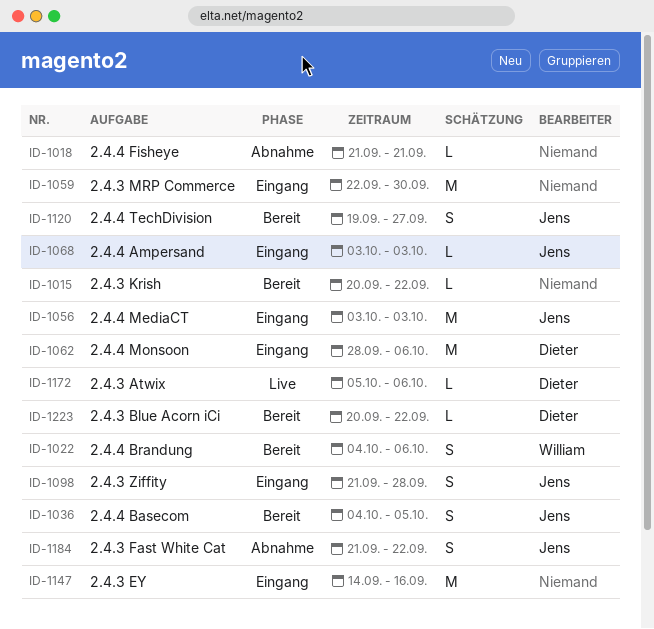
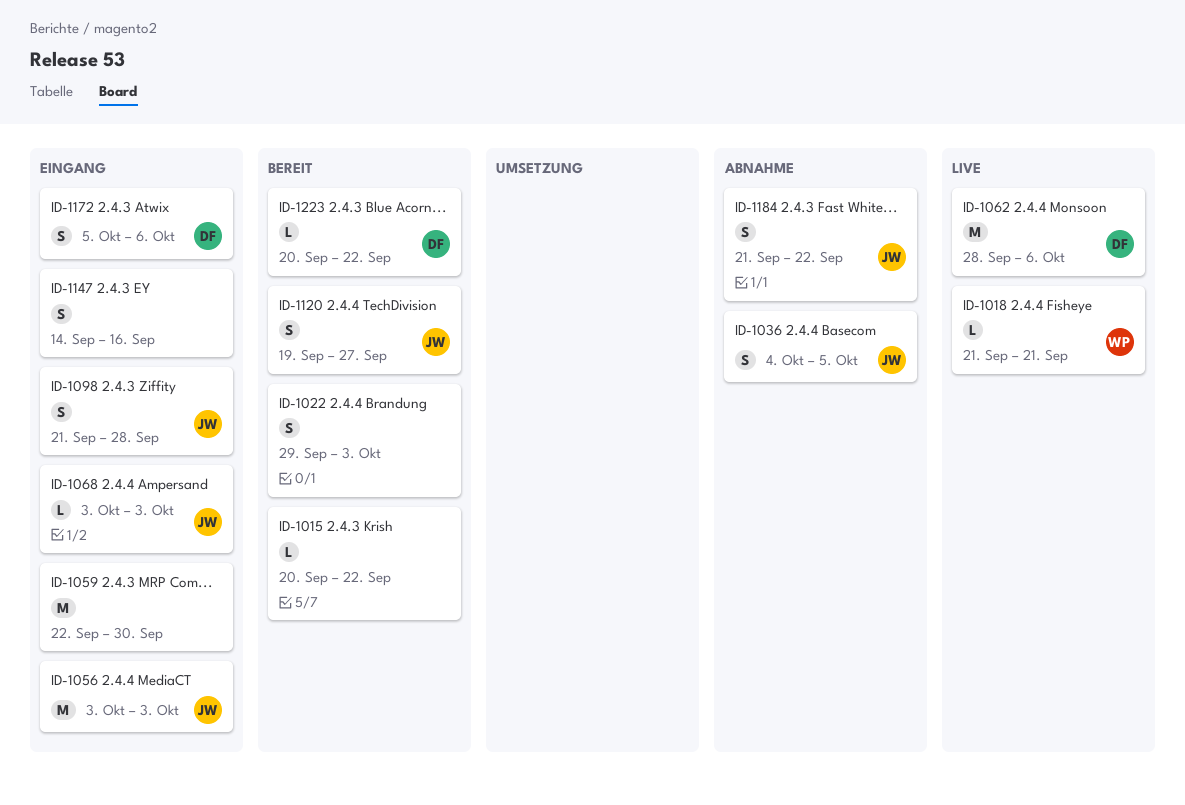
ID-1018, status: Abnahme -> Live
ID-1018, owner: none -> William
ID-1022, owner: William -> none
ID-1022, start: Oct 4 -> Sep 29
ID-1022, due: Oct 6 -> Oct 3
ID-1036, status: Bereit -> Abnahme
ID-1062, status: Eingang -> Live
ID-1147, estimate: M -> S
ID-1172, status: Live -> Eingang
ID-1172, estimate: L -> S

